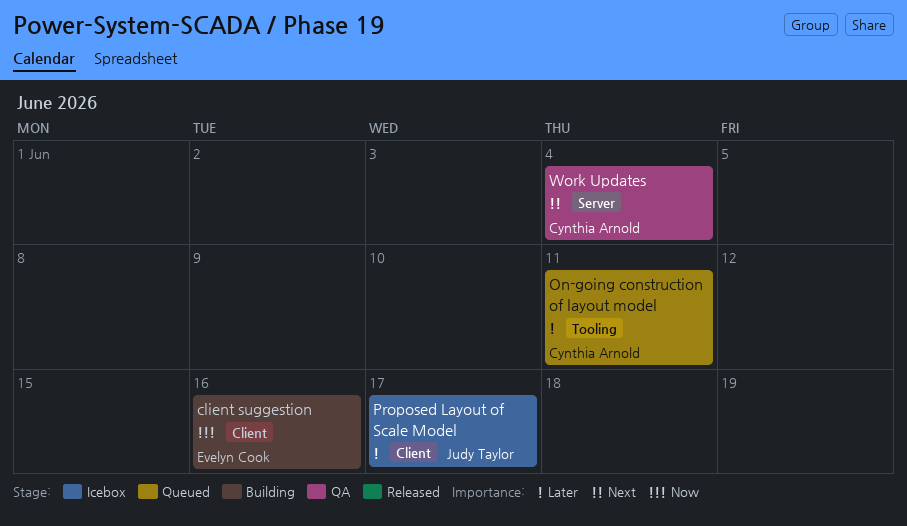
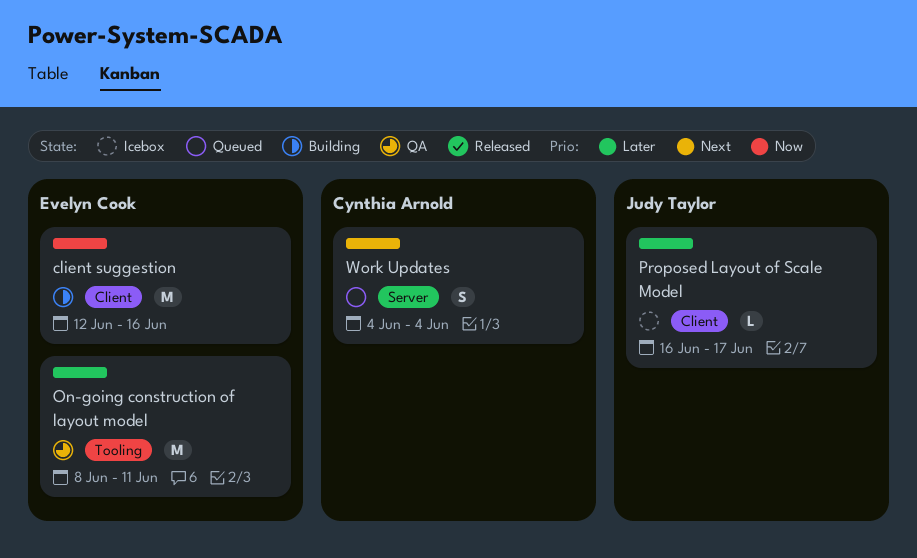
On-going construction of layout model, status: Queued -> QA
On-going construction of layout model, owner: Cynthia Arnold -> Evelyn Cook
Work Updates, status: QA -> Queued

